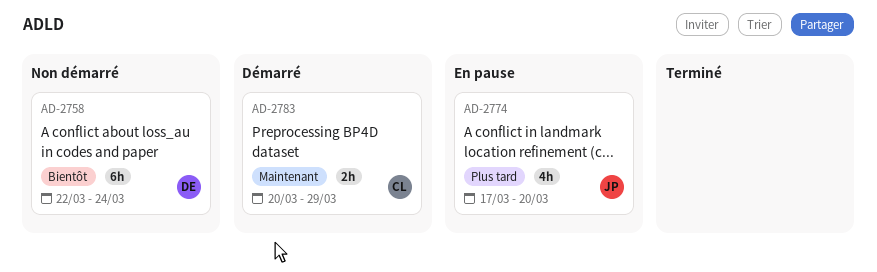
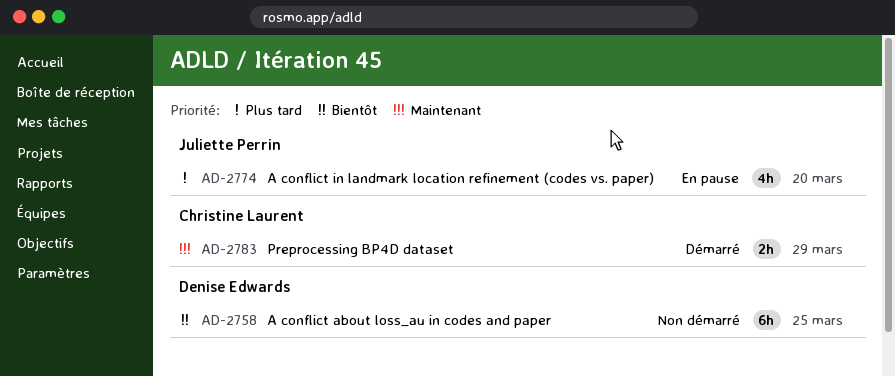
AD-2758, due: Mar 24 -> Mar 25

